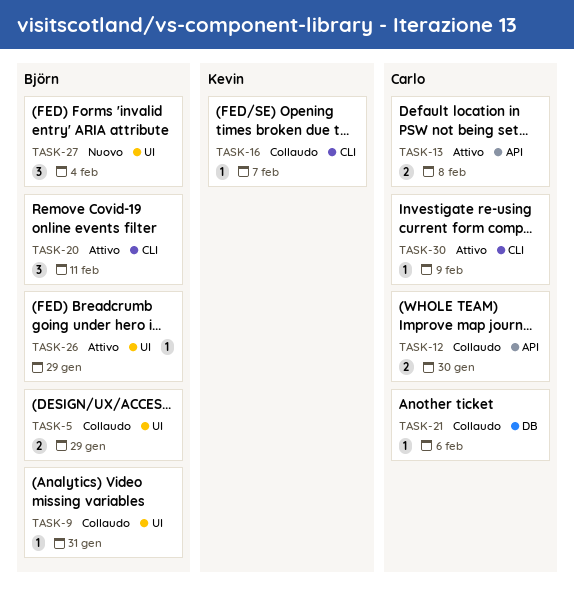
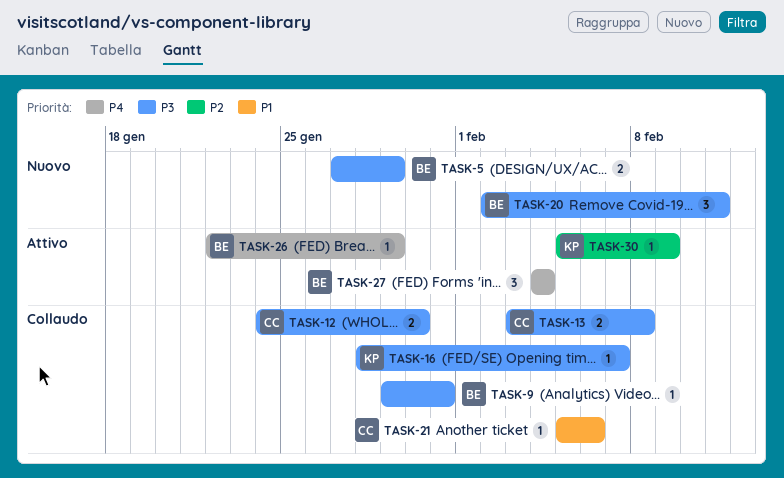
TASK-5, status: Collaudo -> Nuovo
TASK-13, status: Attivo -> Collaudo
TASK-20, status: Attivo -> Nuovo
TASK-27, status: Nuovo -> Attivo
TASK-30, owner: Carlo -> Kevin

